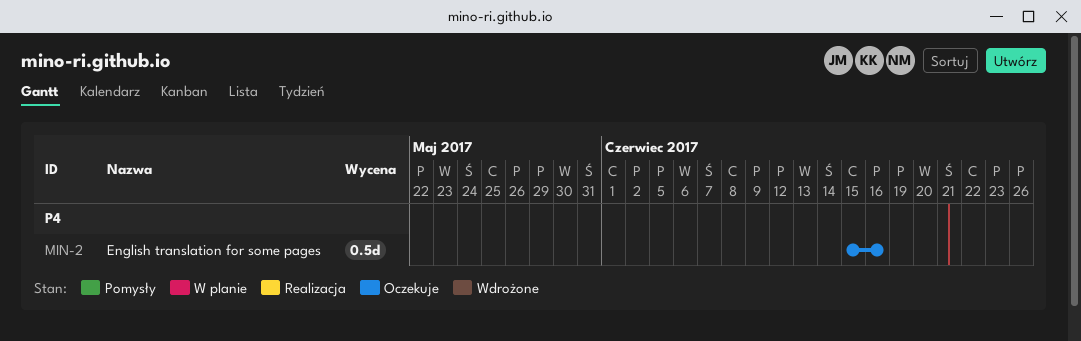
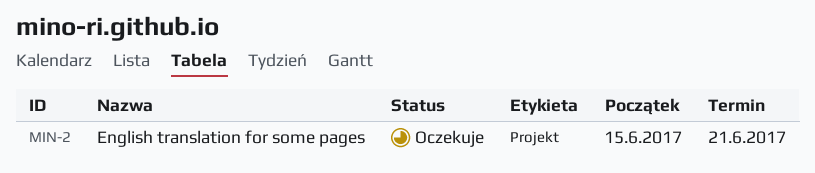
MIN-2, due: Jun 16 -> Jun 21

